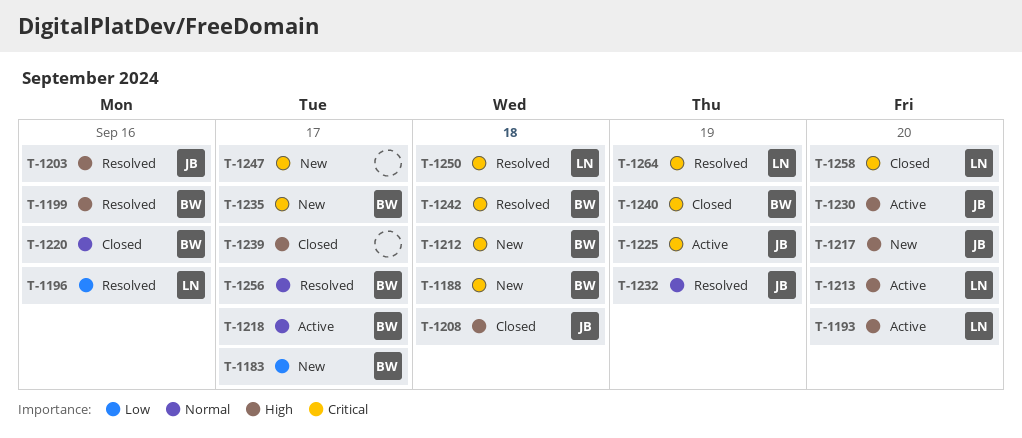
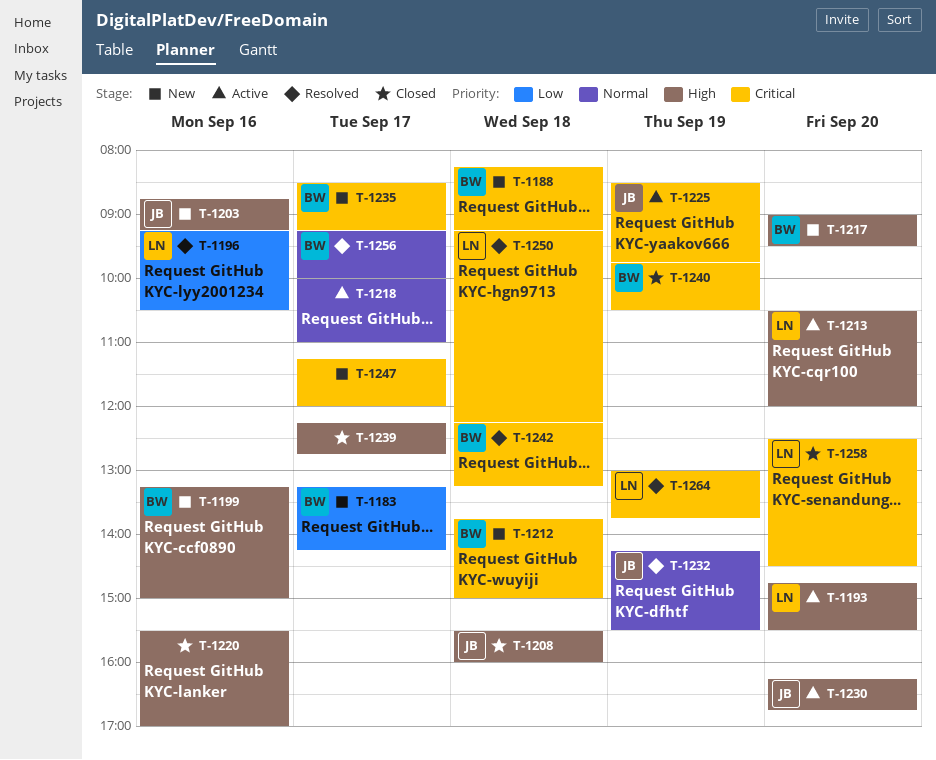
T-1199, status: Resolved -> New
T-1203, status: Resolved -> New
T-1217, owner: JB -> BW
T-1218, owner: BW -> none
T-1220, owner: BW -> none
T-1220, priority: Normal -> High

